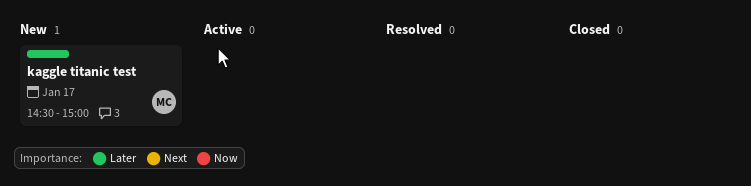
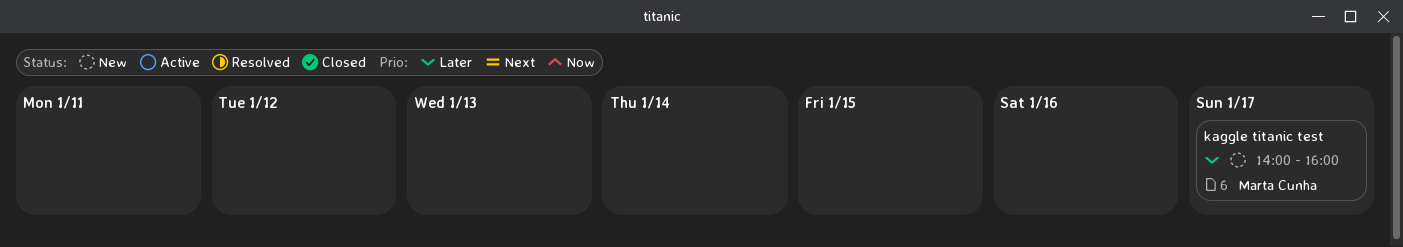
kaggle titanic test, begins: 14:30 -> 14:00
kaggle titanic test, ends: 15:00 -> 16:00

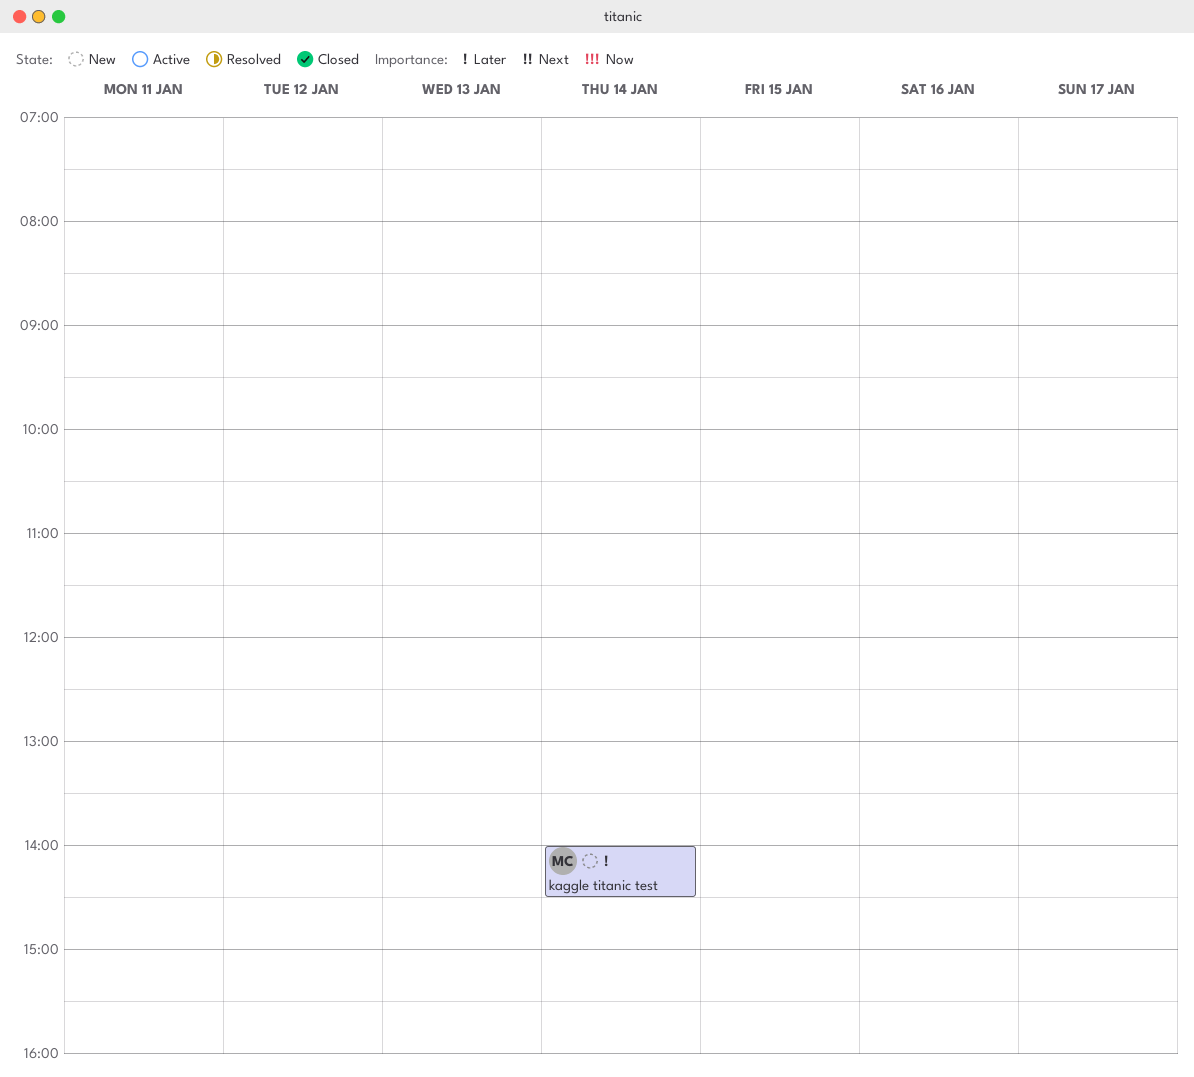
kaggle titanic test, day: Jan 17 -> Jan 14
kaggle titanic test, ends: 16:00 -> 14:30

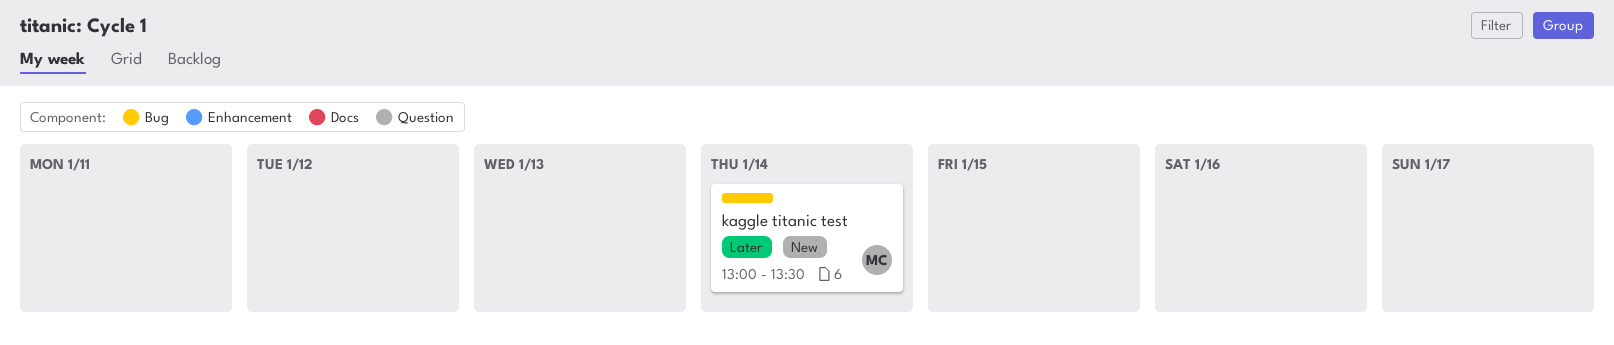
kaggle titanic test, begins: 14:00 -> 13:00
kaggle titanic test, ends: 14:30 -> 13:30

